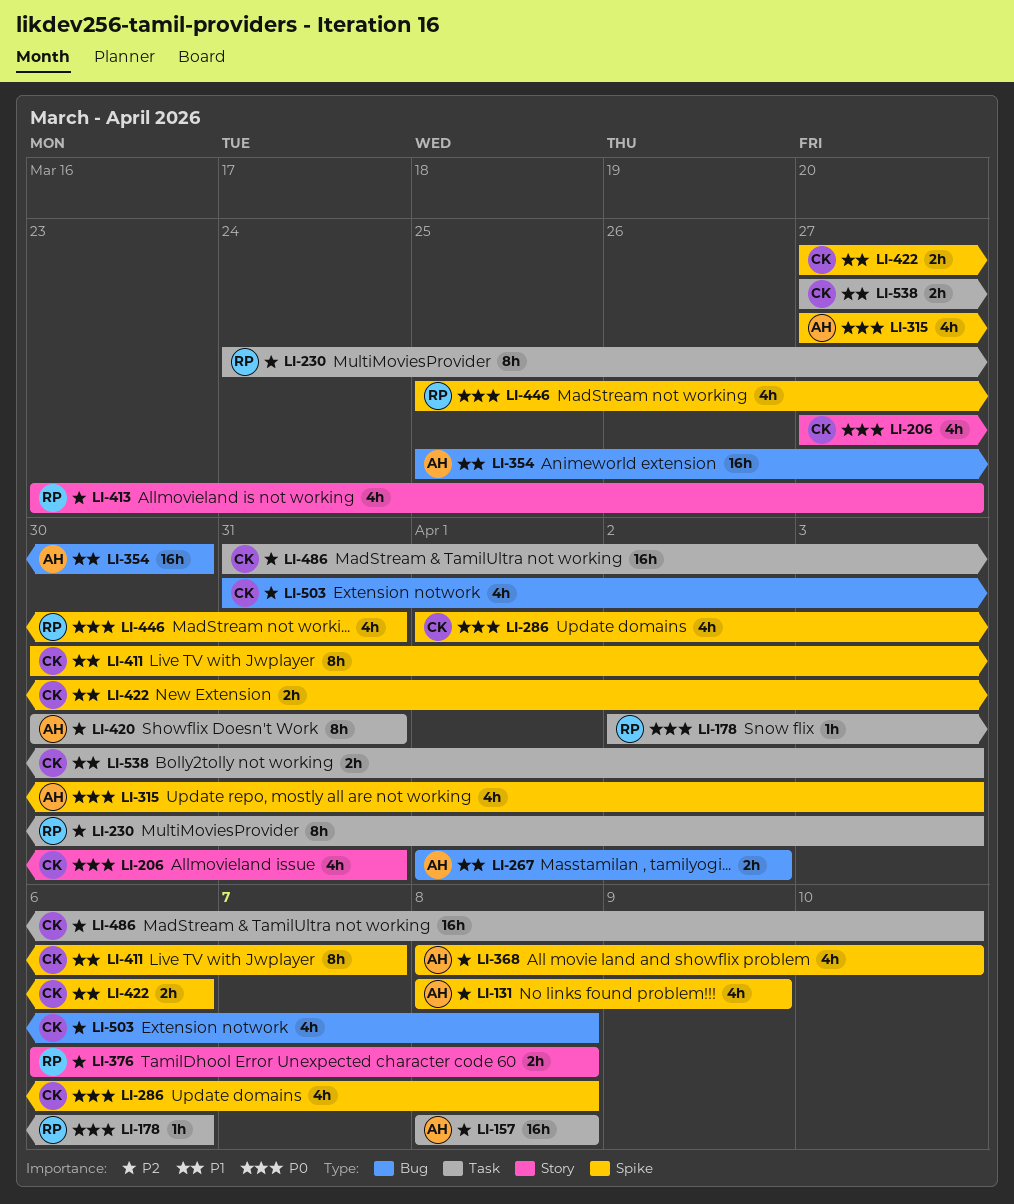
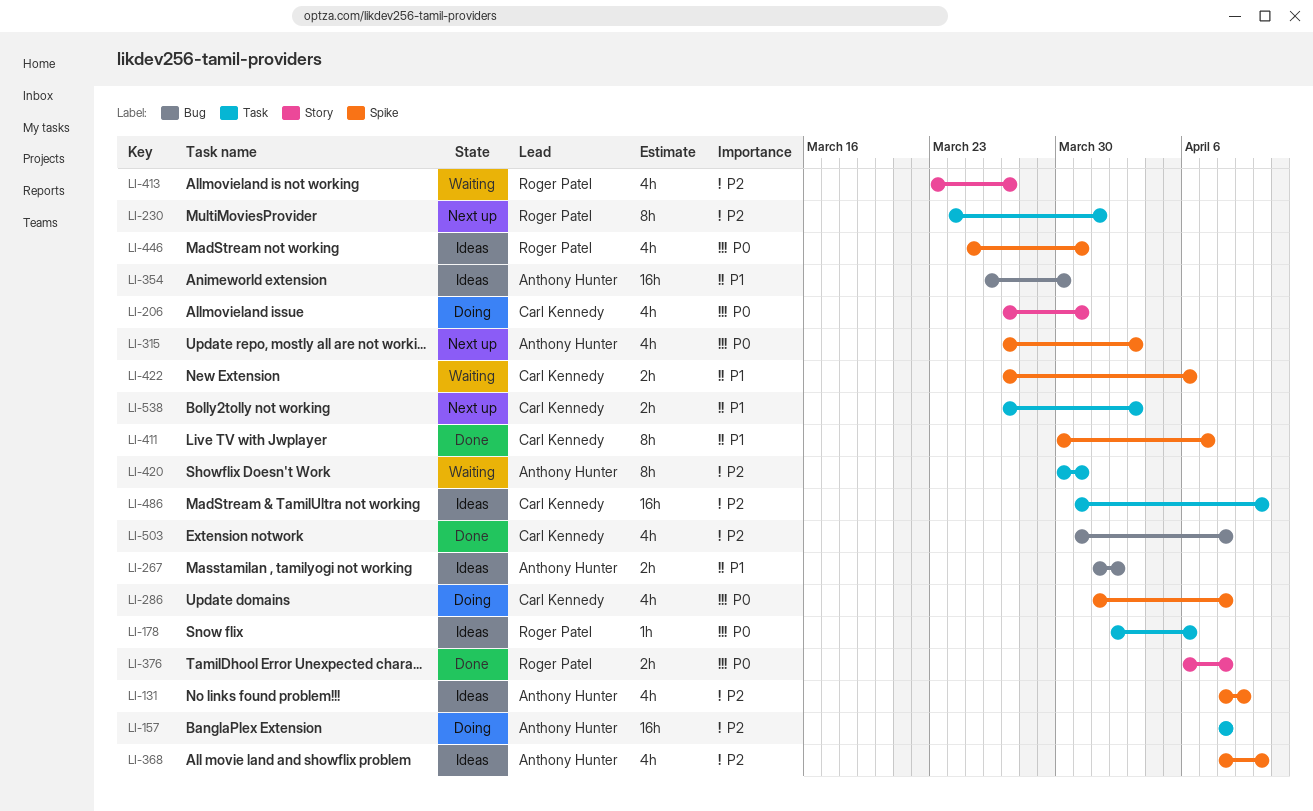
LI-230, due: Apr 3 -> Apr 1
LI-354, start: Mar 25 -> Mar 26
LI-376, priority: P2 -> P0

